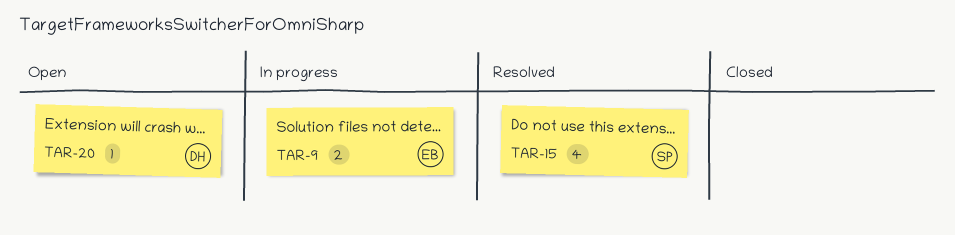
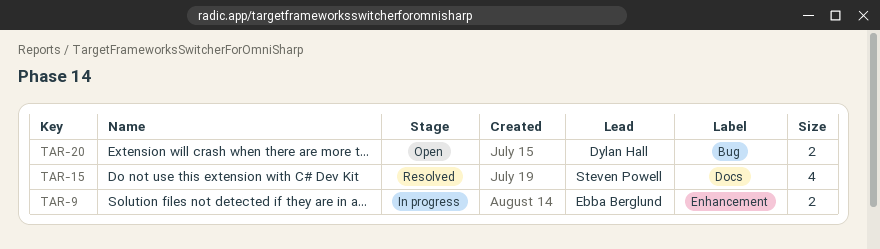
TAR-20, estimate: 1 -> 2

